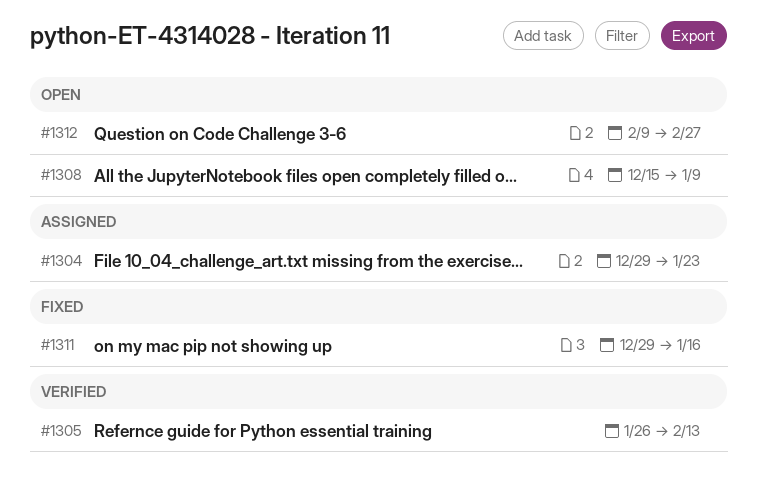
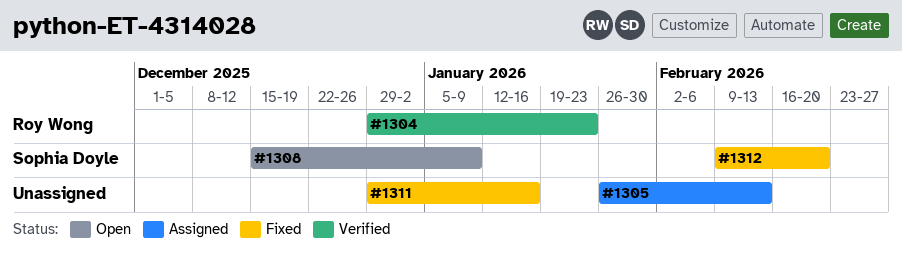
#1304, status: Assigned -> Verified
#1305, status: Verified -> Assigned
#1312, status: Open -> Fixed
#1312, due: Feb 27 -> Feb 20

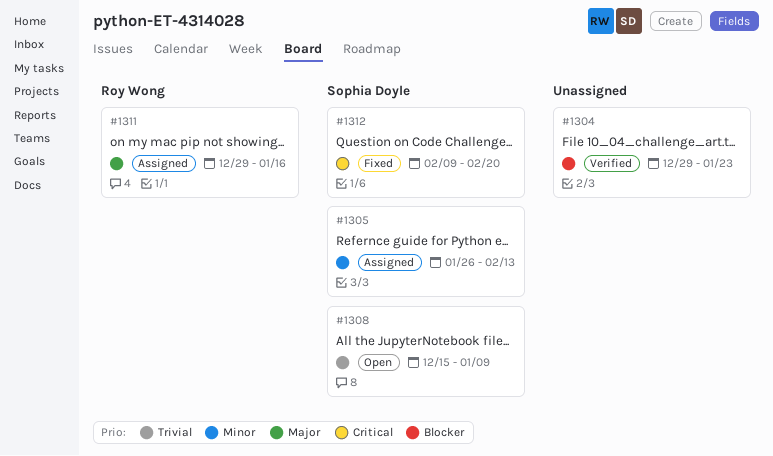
#1304, owner: Roy Wong -> none
#1305, owner: none -> Sophia Doyle
#1311, status: Fixed -> Assigned
#1311, owner: none -> Roy Wong

